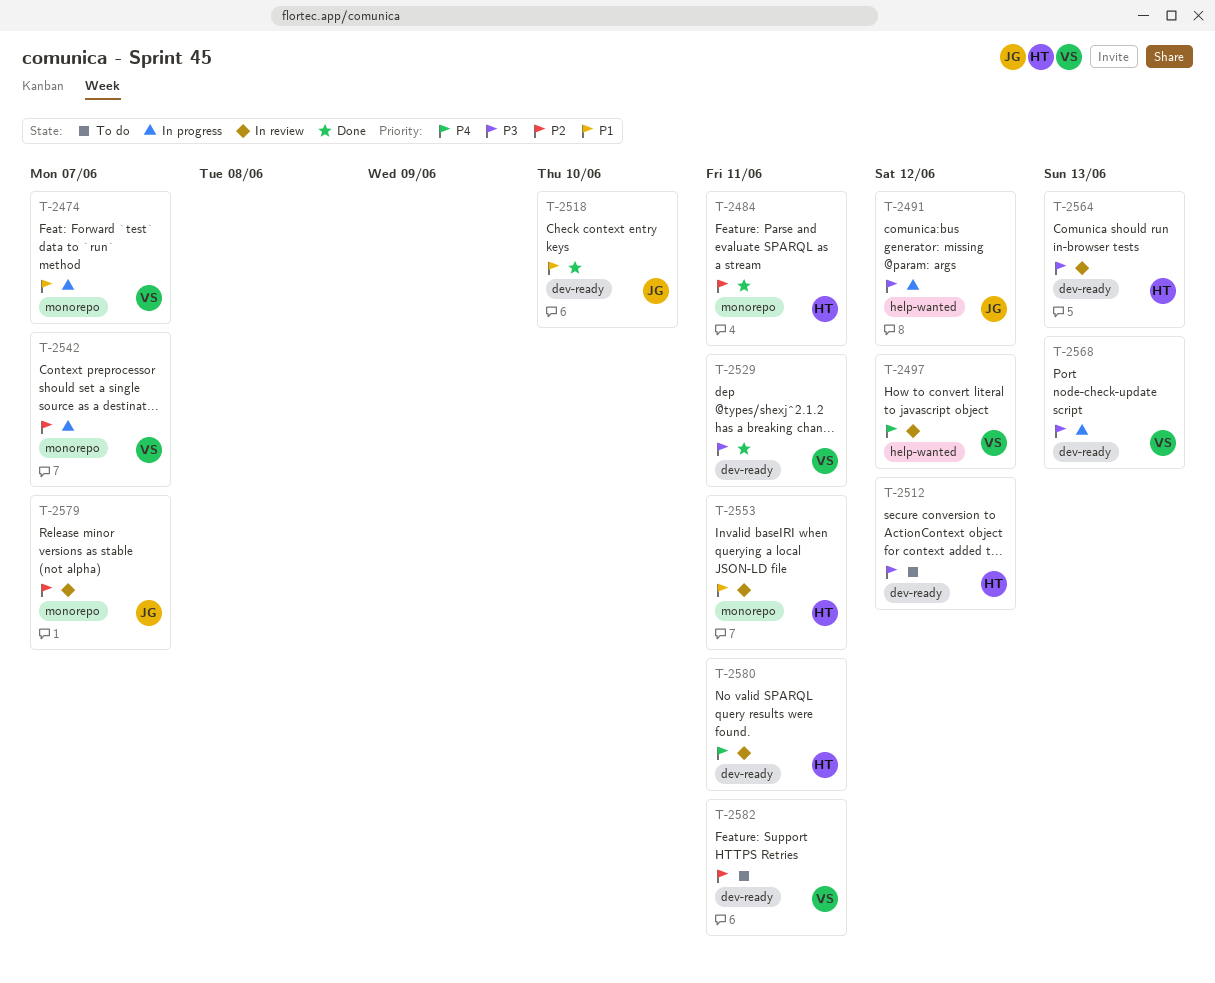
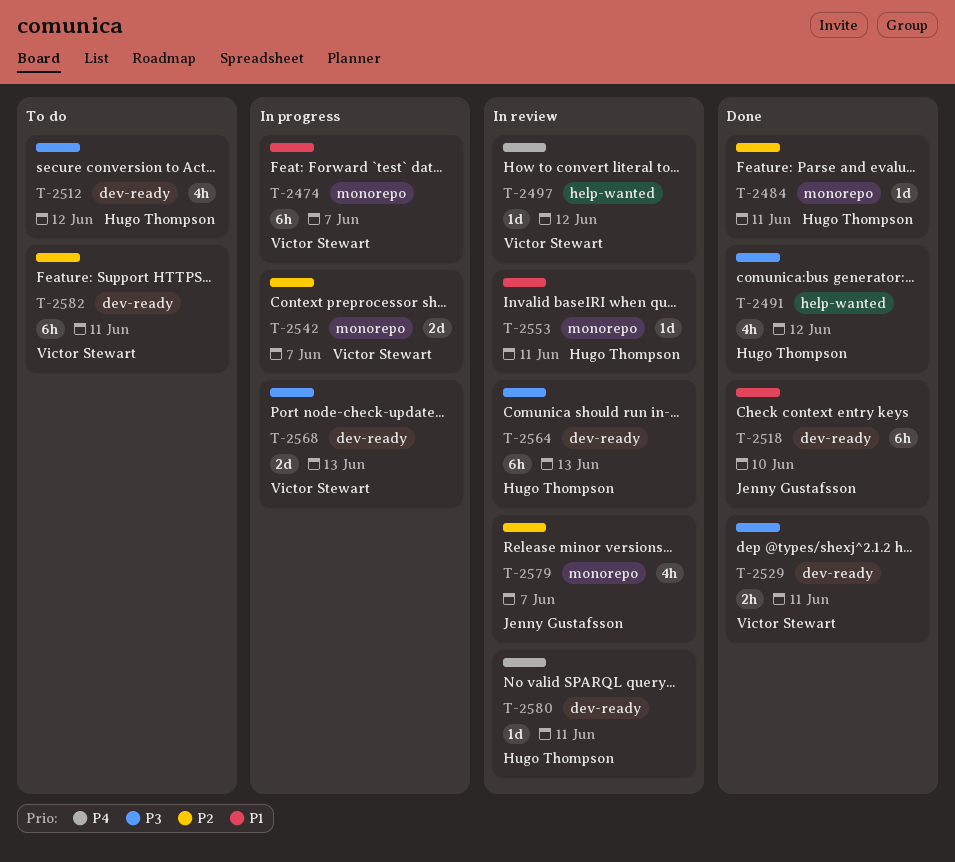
T-2491, status: In progress -> Done
T-2491, owner: Jenny Gustafsson -> Hugo Thompson

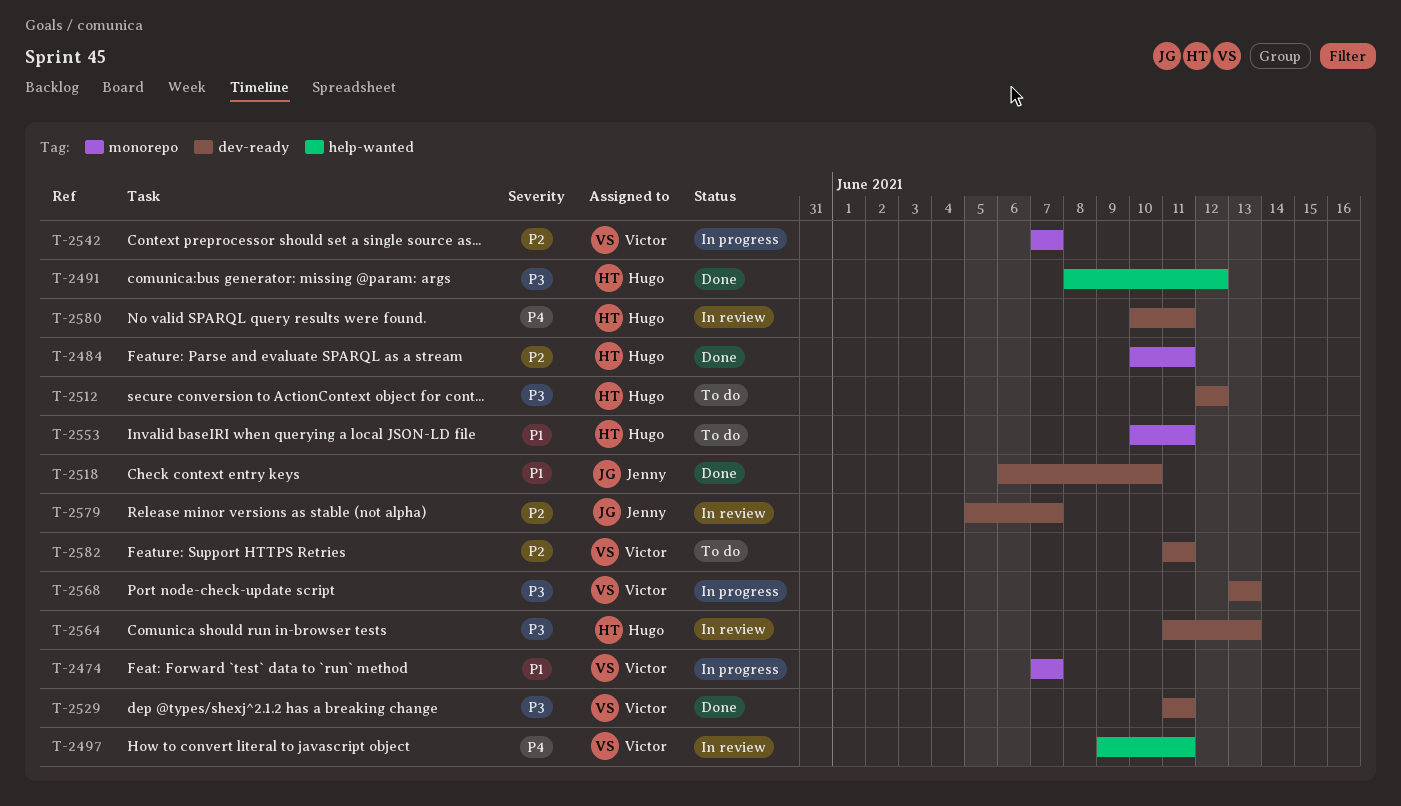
T-2497, due: Jun 12 -> Jun 11
T-2553, status: In review -> To do
T-2579, label: monorepo -> dev-ready

